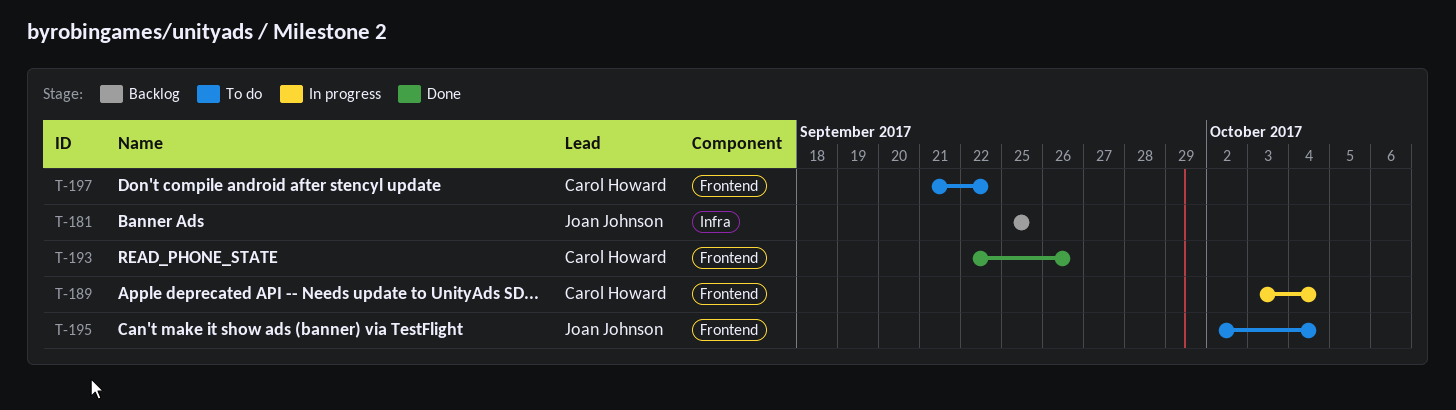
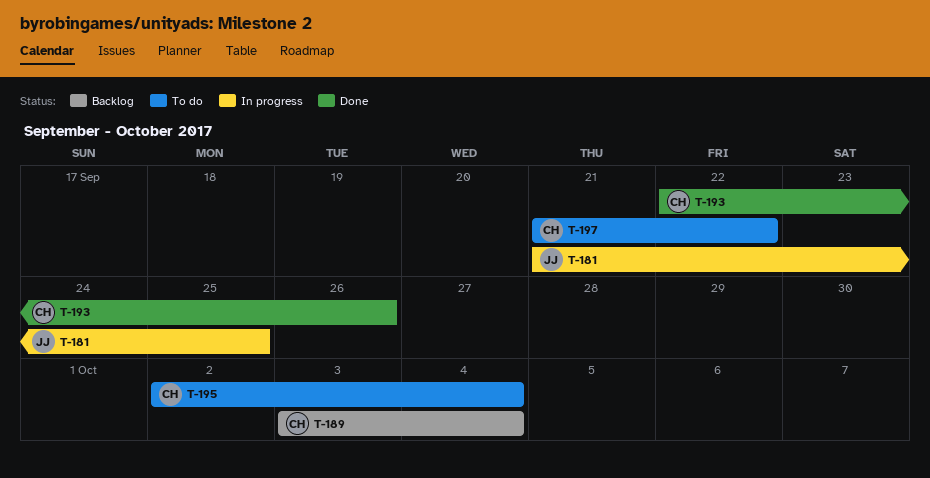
T-181, status: Backlog -> In progress
T-181, start: Sep 25 -> Sep 21
T-189, status: In progress -> Backlog
T-195, owner: Joan Johnson -> Carol Howard

